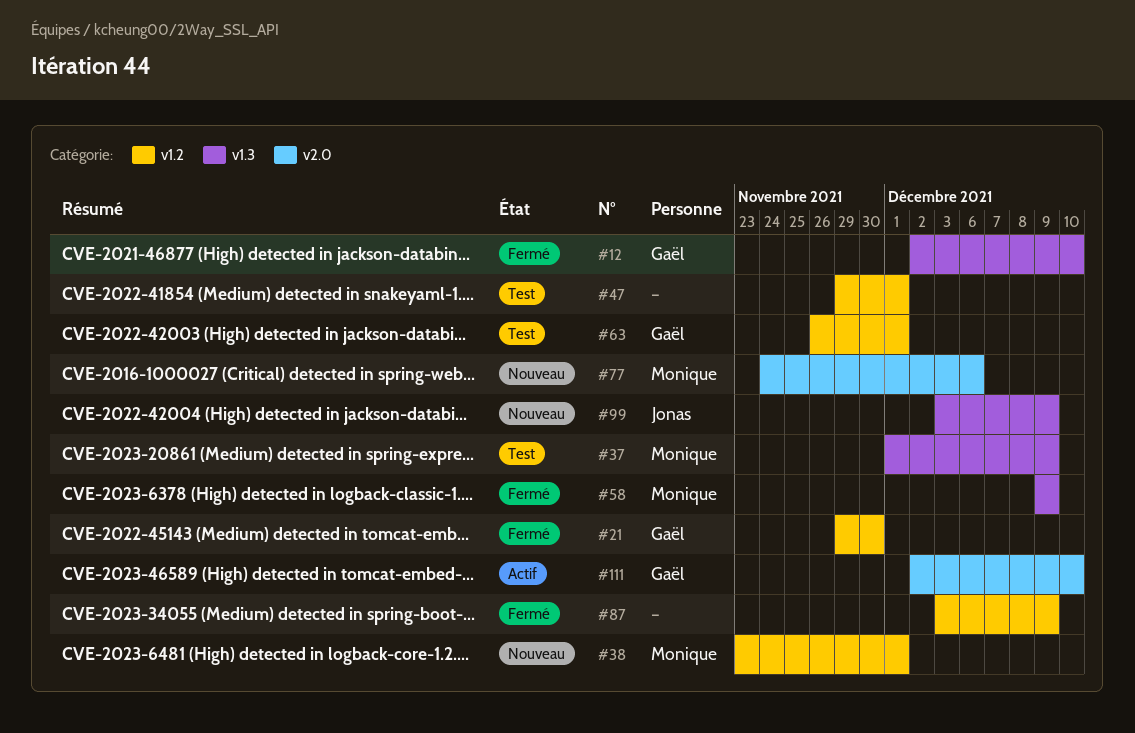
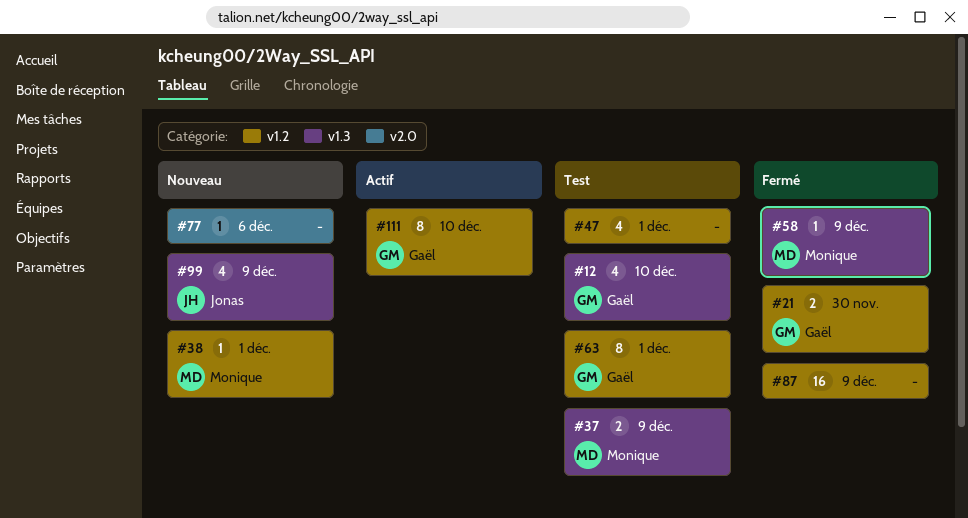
#12, status: Fermé -> Test
#77, owner: Monique -> none
#111, label: v2.0 -> v1.2

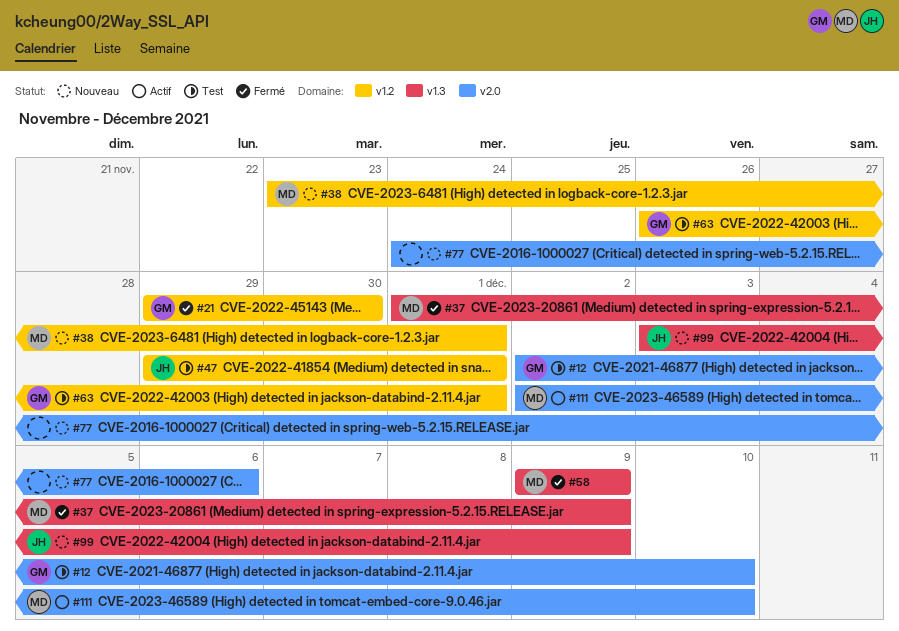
#12, label: v1.3 -> v2.0
#37, status: Test -> Fermé
#47, owner: none -> Jonas
#87: present -> none
#111, owner: Gaël -> Monique
#111, label: v1.2 -> v2.0

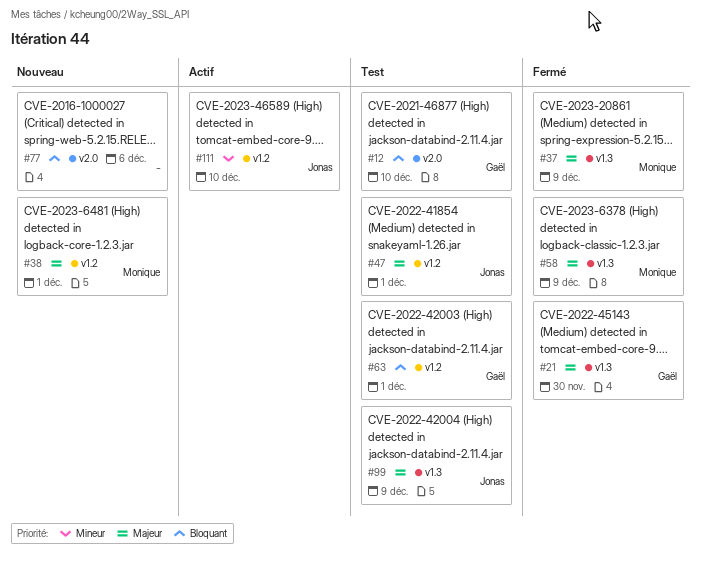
#21, label: v1.2 -> v1.3
#99, status: Nouveau -> Test
#111, owner: Monique -> Jonas
#111, label: v2.0 -> v1.2

